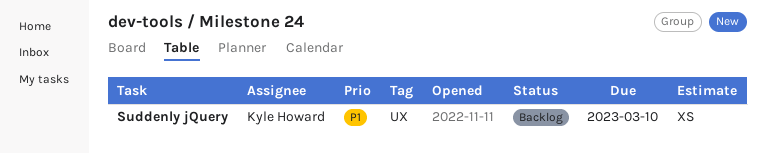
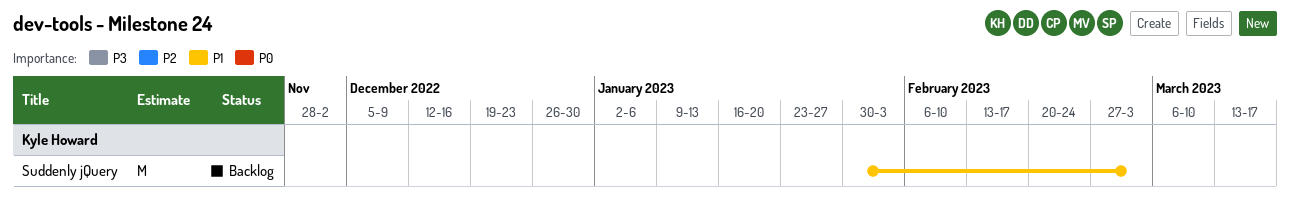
Suddenly jQuery, estimate: XS -> M
Suddenly jQuery, due: Mar 10 -> Mar 3

